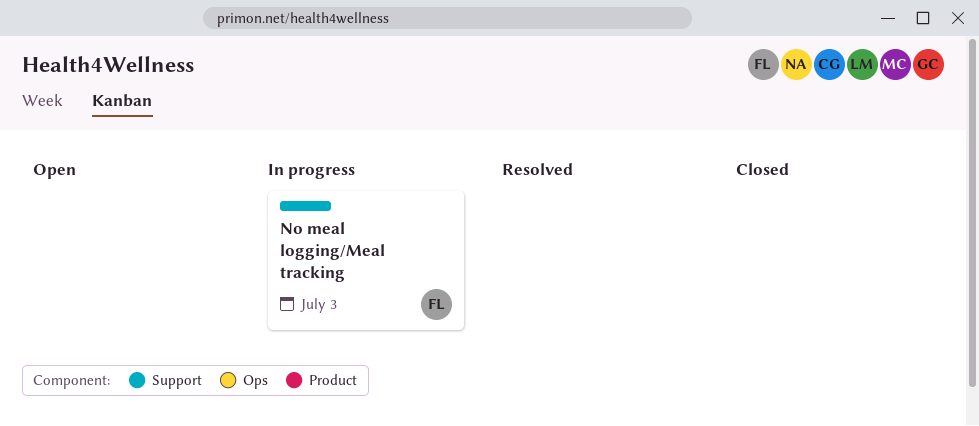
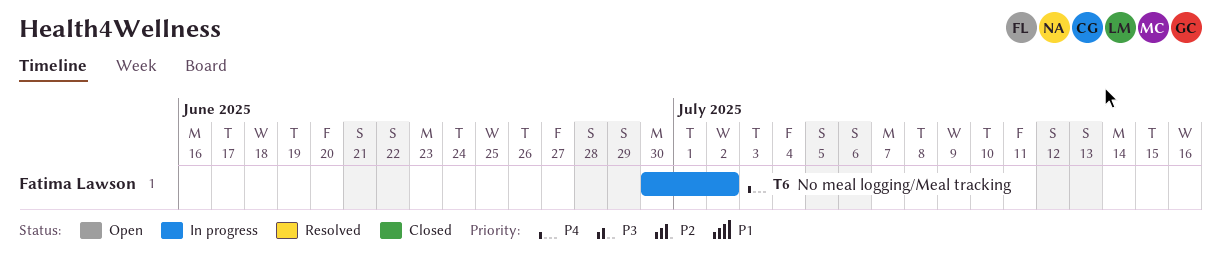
No meal logging/Meal tracking, due: Jul 3 -> Jul 2

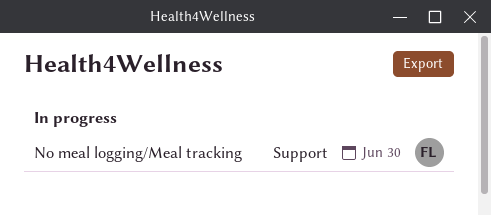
No meal logging/Meal tracking, due: Jul 2 -> Jun 30

